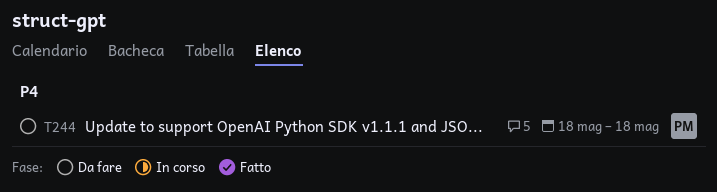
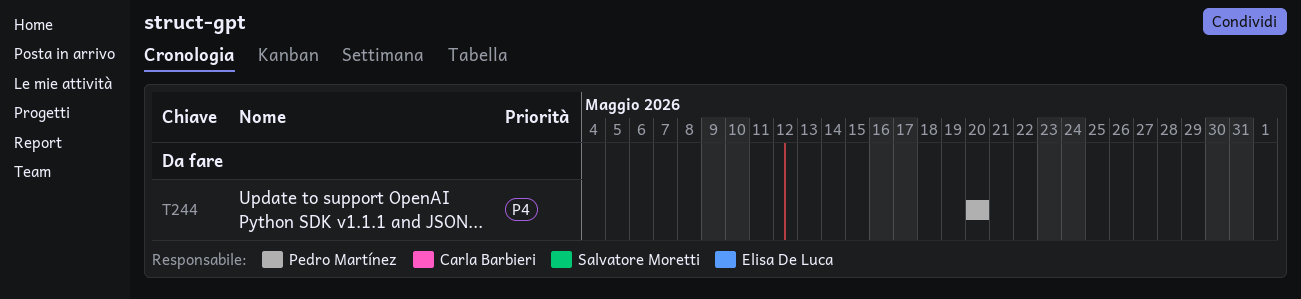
T244, start: May 18 -> May 20
T244, due: May 18 -> May 20

